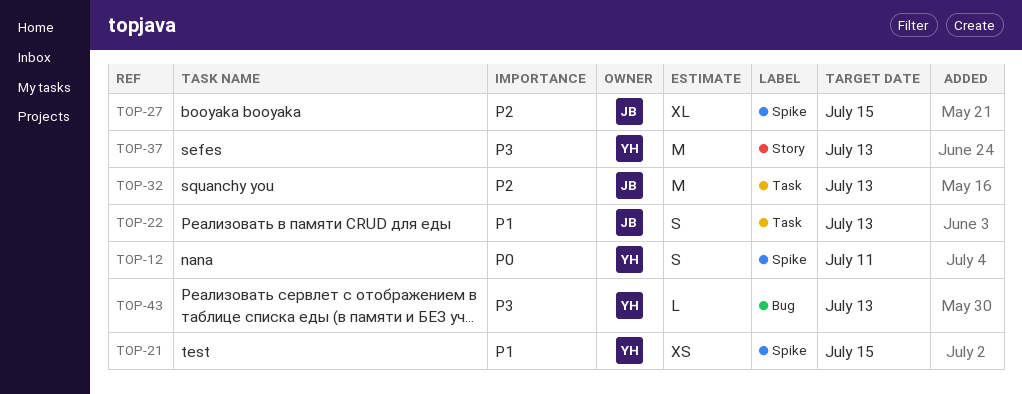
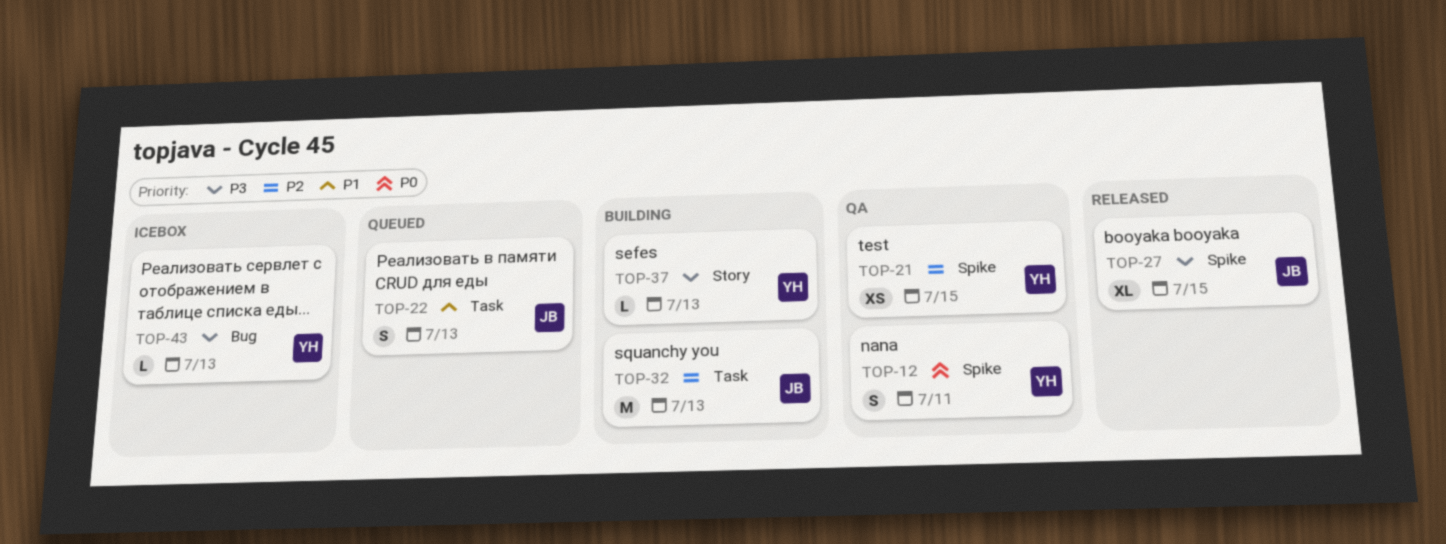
TOP-21, priority: P1 -> P2
TOP-27, priority: P2 -> P3
TOP-37, estimate: M -> L

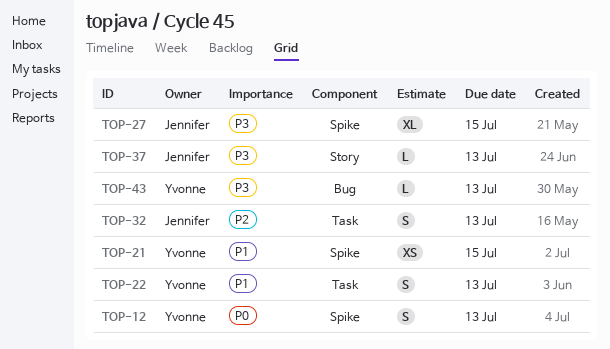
TOP-12, due: Jul 11 -> Jul 13
TOP-21, priority: P2 -> P1
TOP-22, owner: Jennifer -> Yvonne
TOP-32, estimate: M -> S
TOP-37, owner: Yvonne -> Jennifer

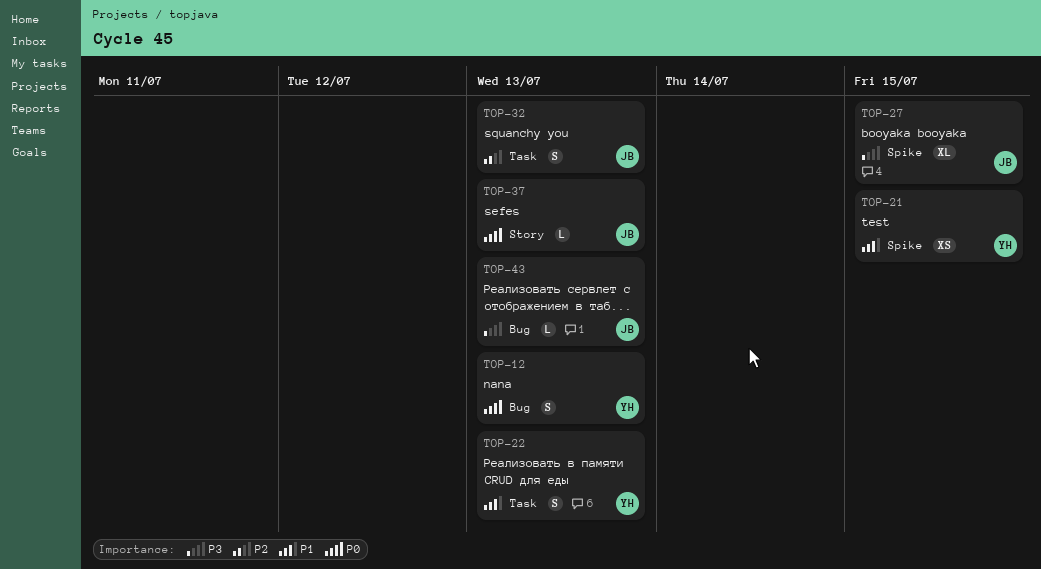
TOP-12, label: Spike -> Bug
TOP-37, priority: P3 -> P0
TOP-43, owner: Yvonne -> Jennifer

